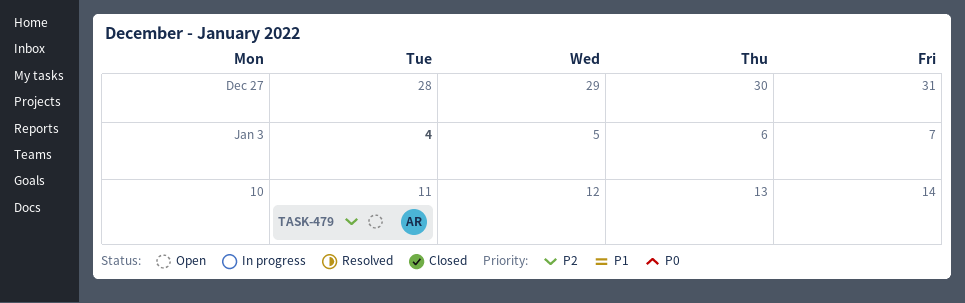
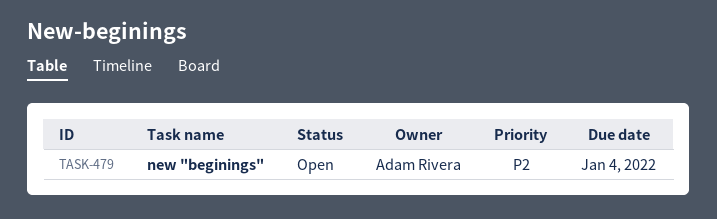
TASK-479, due: Jan 11 -> Jan 4

